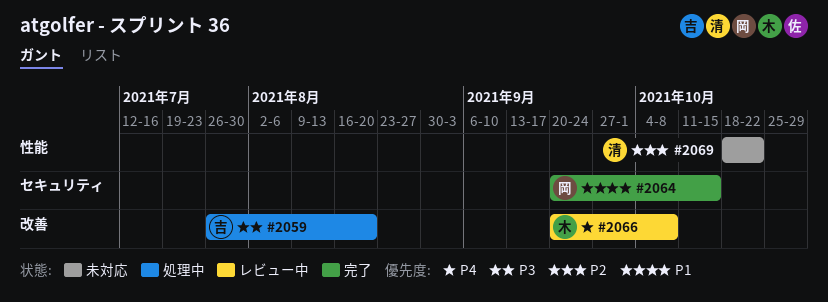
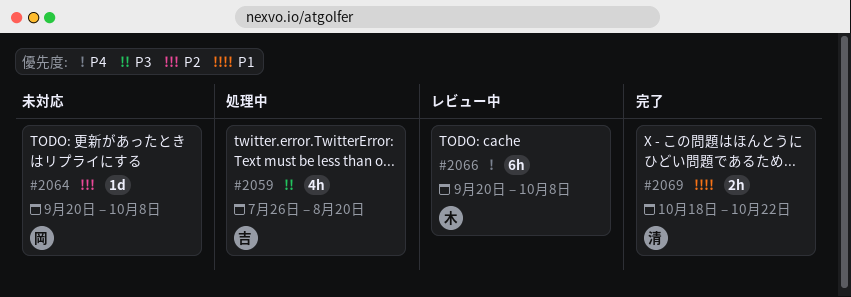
#2064, status: 完了 -> 未対応
#2064, priority: P1 -> P2
#2064, due: Oct 15 -> Oct 8
#2069, status: 未対応 -> 完了
#2069, priority: P2 -> P1

